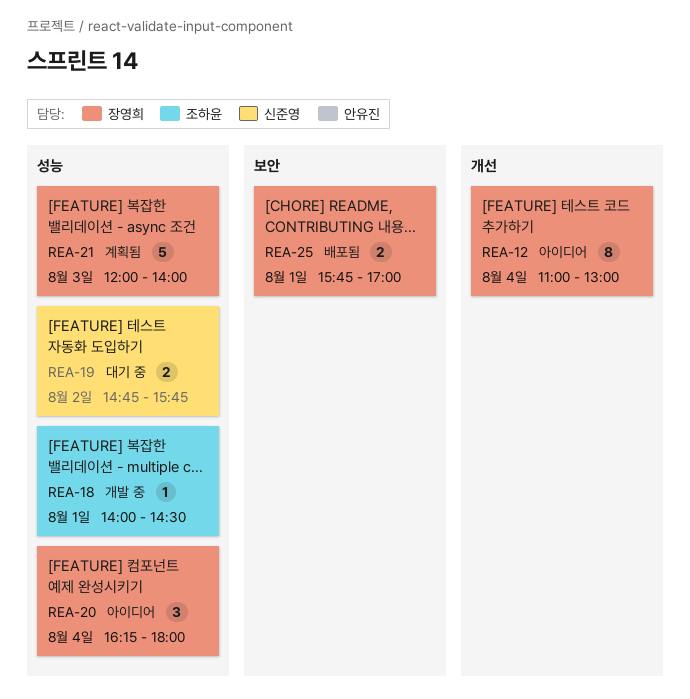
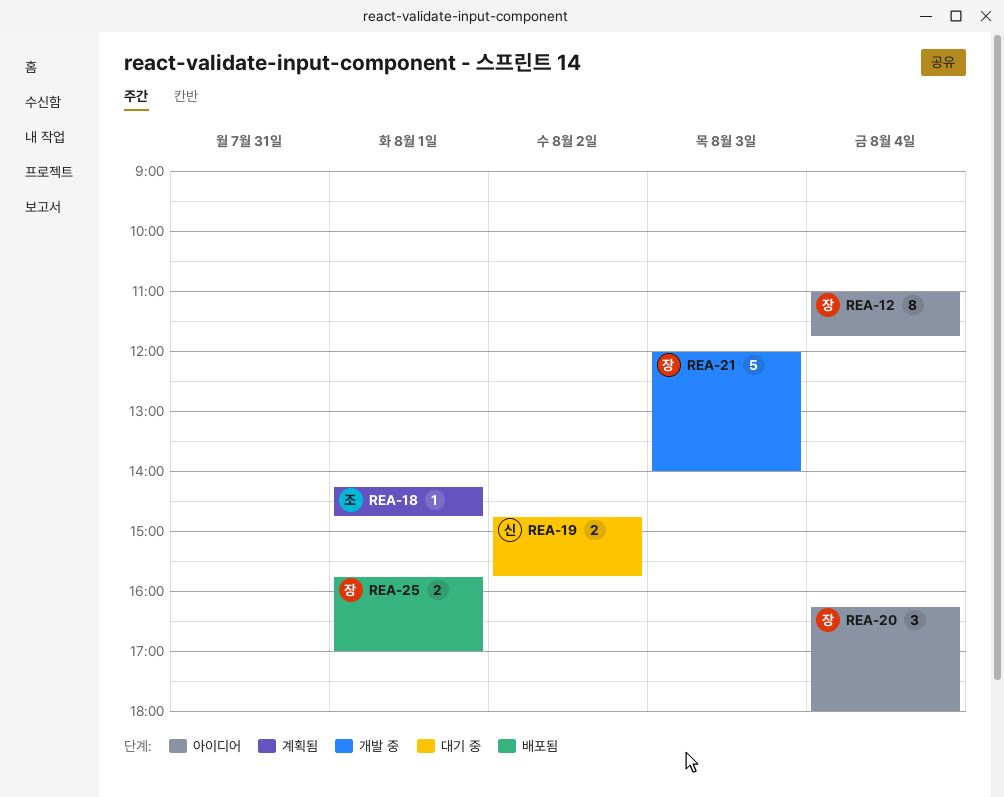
REA-12, ends: 13:00 -> 11:45
REA-18, status: 개발 중 -> 계획됨
REA-18, begins: 14:00 -> 14:15
REA-18, ends: 14:30 -> 14:45
REA-21, status: 계획됨 -> 개발 중

